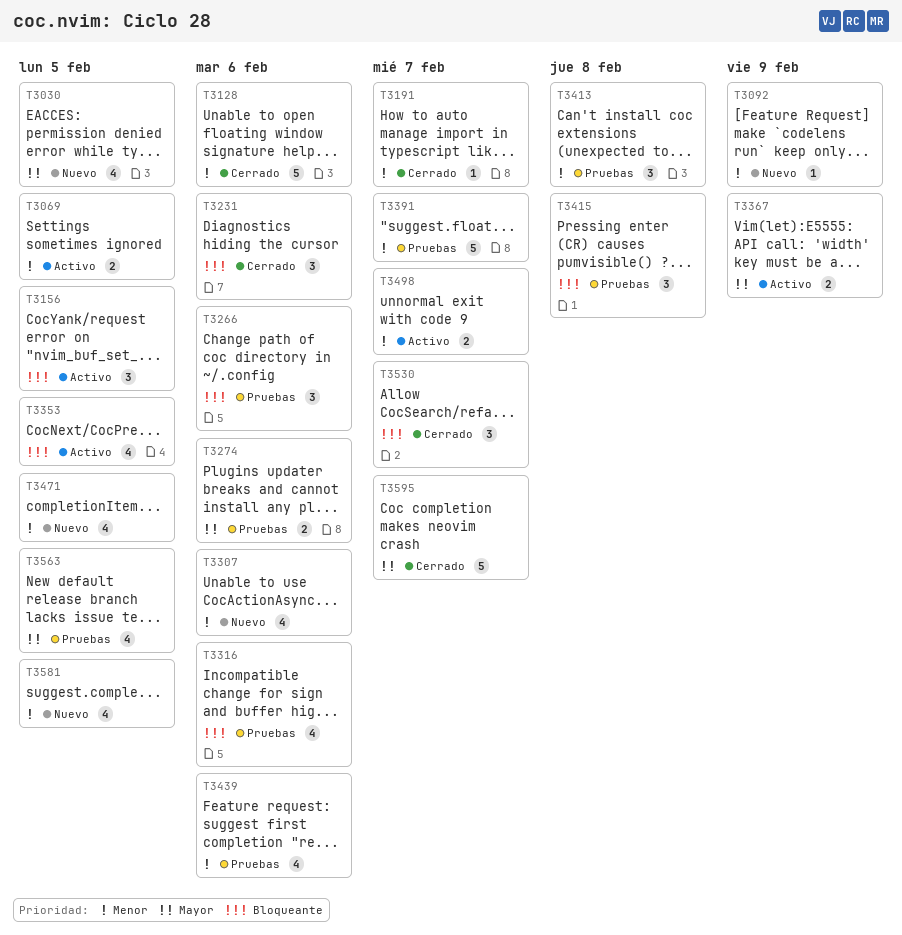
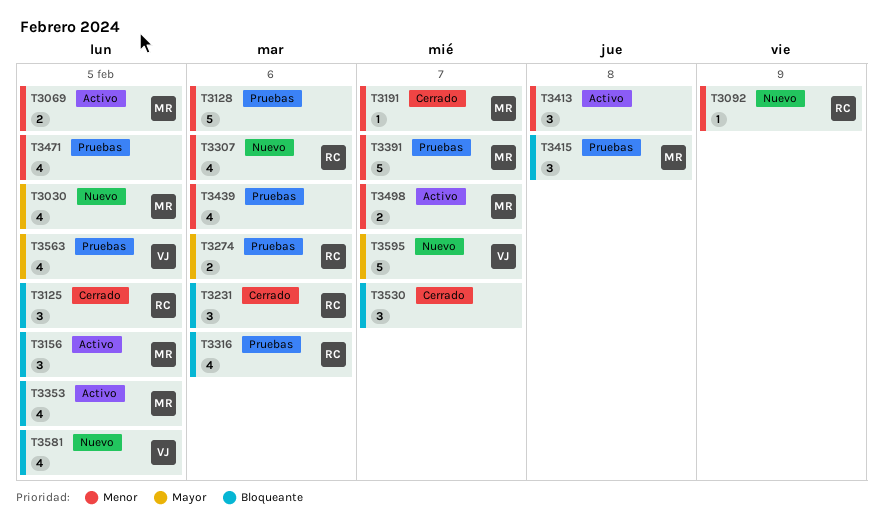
T3125: none -> present
T3128, status: Cerrado -> Pruebas
T3266: present -> none
T3367: present -> none
T3413, status: Pruebas -> Activo
T3471, status: Nuevo -> Pruebas
T3581, priority: Menor -> Bloqueante
T3595, status: Cerrado -> Nuevo

